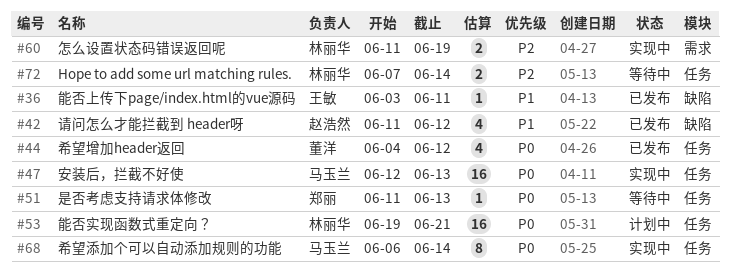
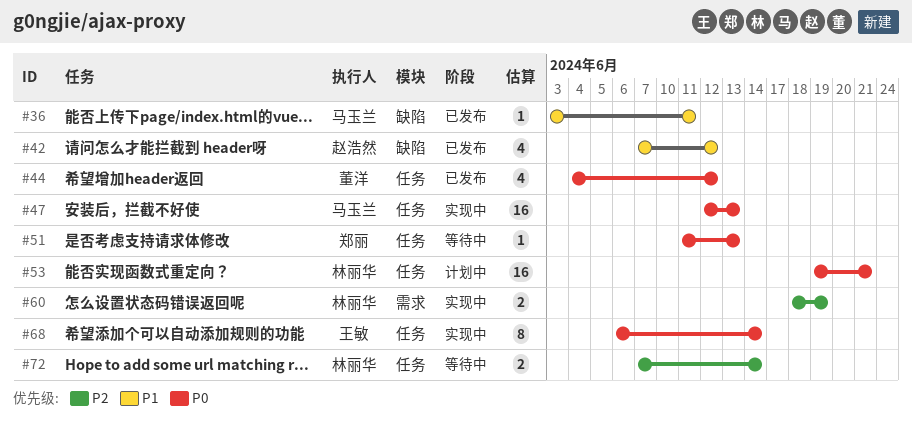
#36, owner: 王敏 -> 马玉兰
#42, start: Jun 11 -> Jun 7
#60, start: Jun 11 -> Jun 18
#68, owner: 马玉兰 -> 王敏

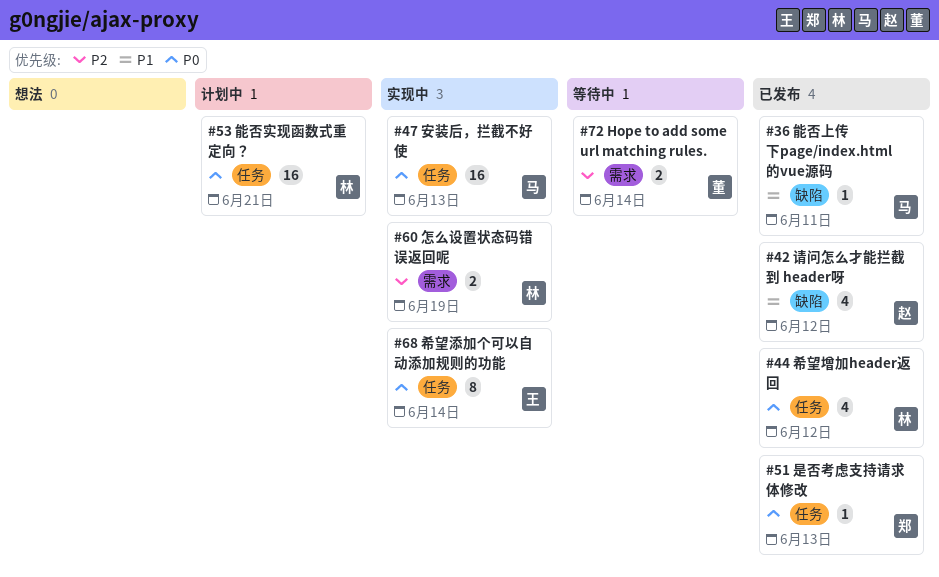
#44, owner: 董洋 -> 林丽华
#51, status: 等待中 -> 已发布
#72, owner: 林丽华 -> 董洋
#72, label: 任务 -> 需求

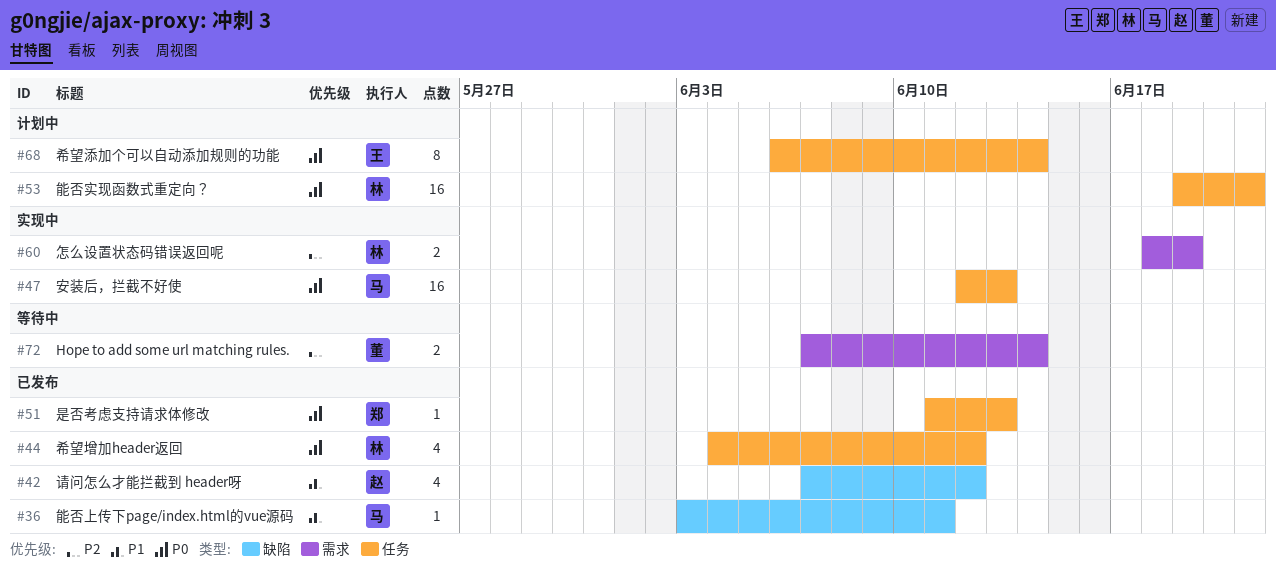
#68, status: 实现中 -> 计划中

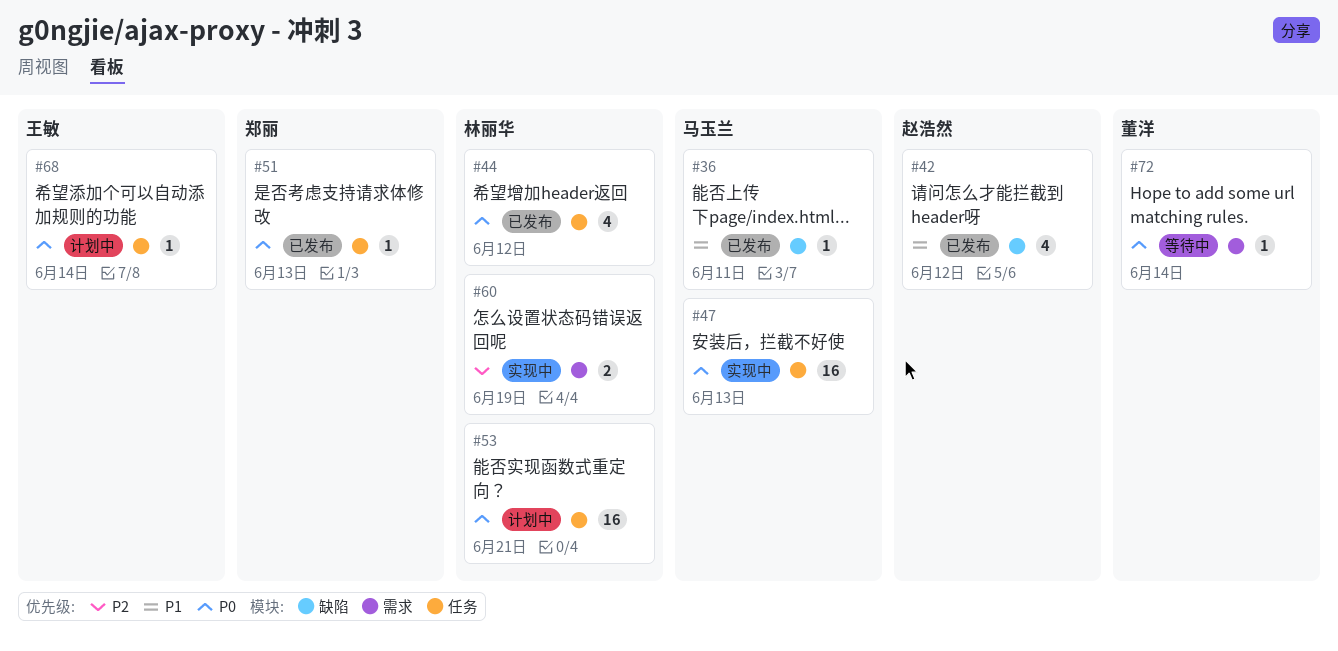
#68, estimate: 8 -> 1
#72, priority: P2 -> P0
#72, estimate: 2 -> 1

